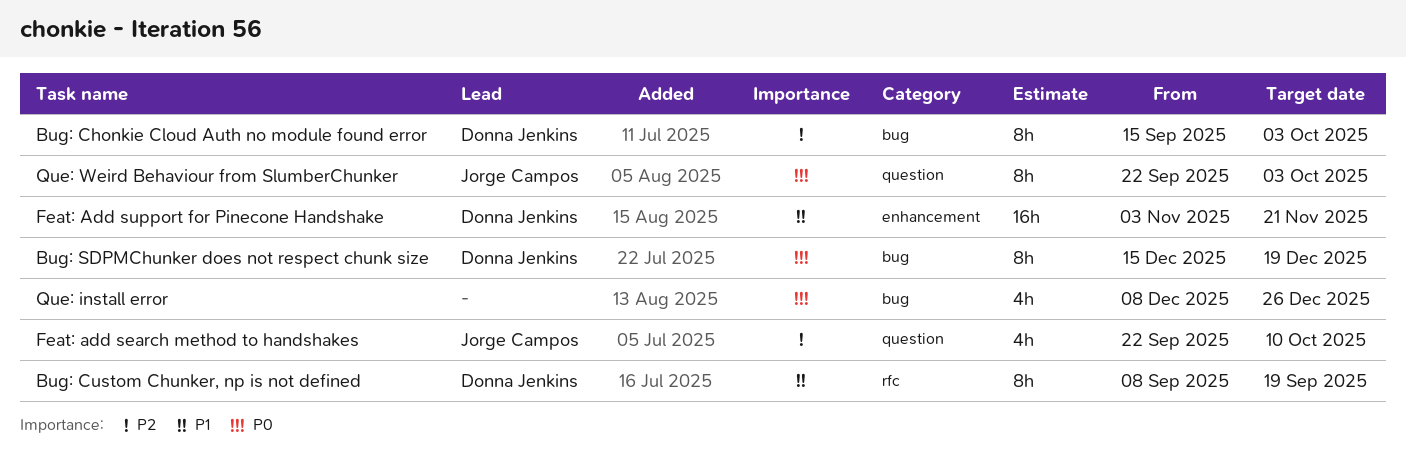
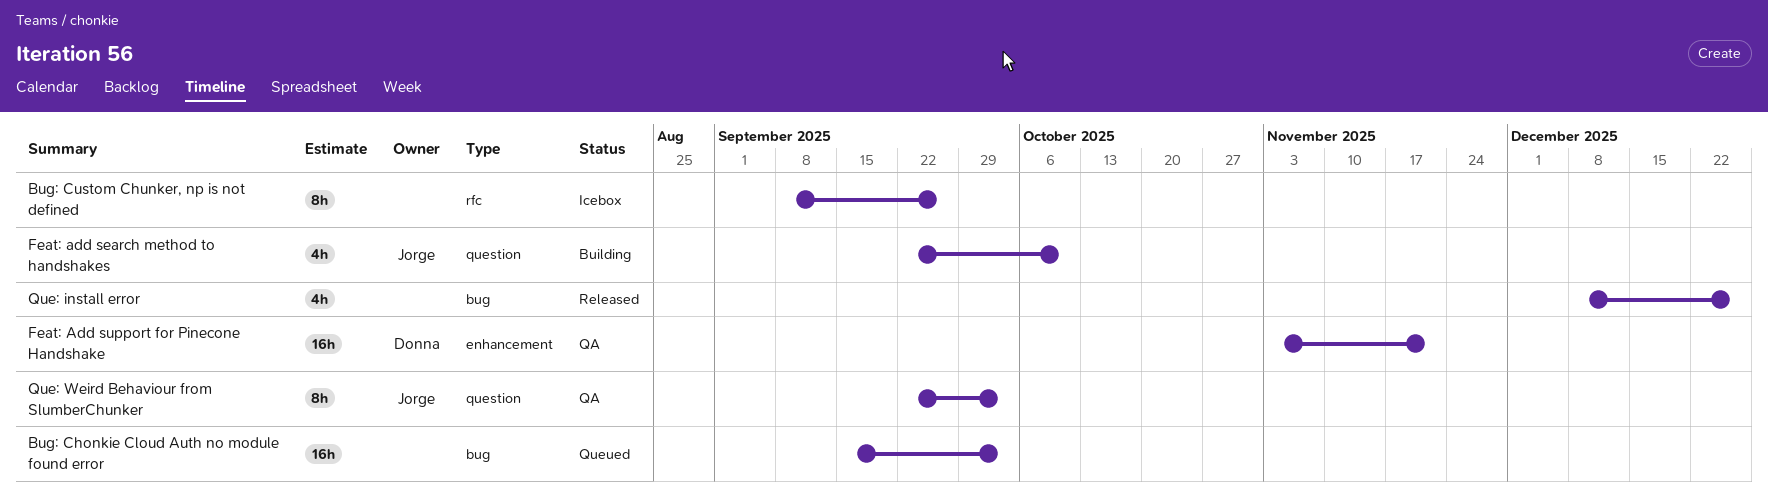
Bug: Chonkie Cloud Auth no module found error, owner: Donna Jenkins -> none
Bug: Chonkie Cloud Auth no module found error, estimate: 8h -> 16h
Bug: Custom Chunker, np is not defined, owner: Donna Jenkins -> none
Bug: Custom Chunker, np is not defined, due: Sep 19 -> Sep 26
Bug: SDPMChunker does not respect chunk size: present -> none

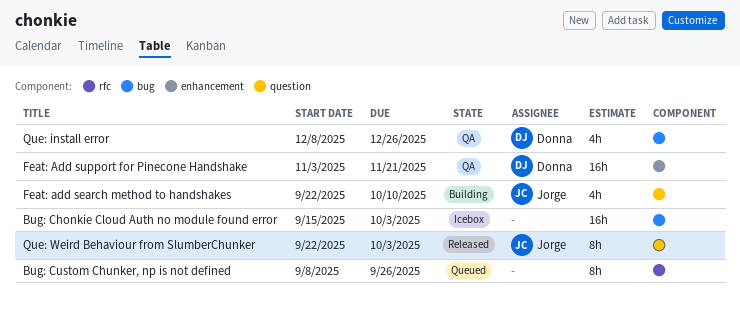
Bug: Chonkie Cloud Auth no module found error, status: Queued -> Icebox
Bug: Custom Chunker, np is not defined, status: Icebox -> Queued
Que: install error, status: Released -> QA
Que: install error, owner: none -> Donna
Que: Weird Behaviour from SlumberChunker, status: QA -> Released

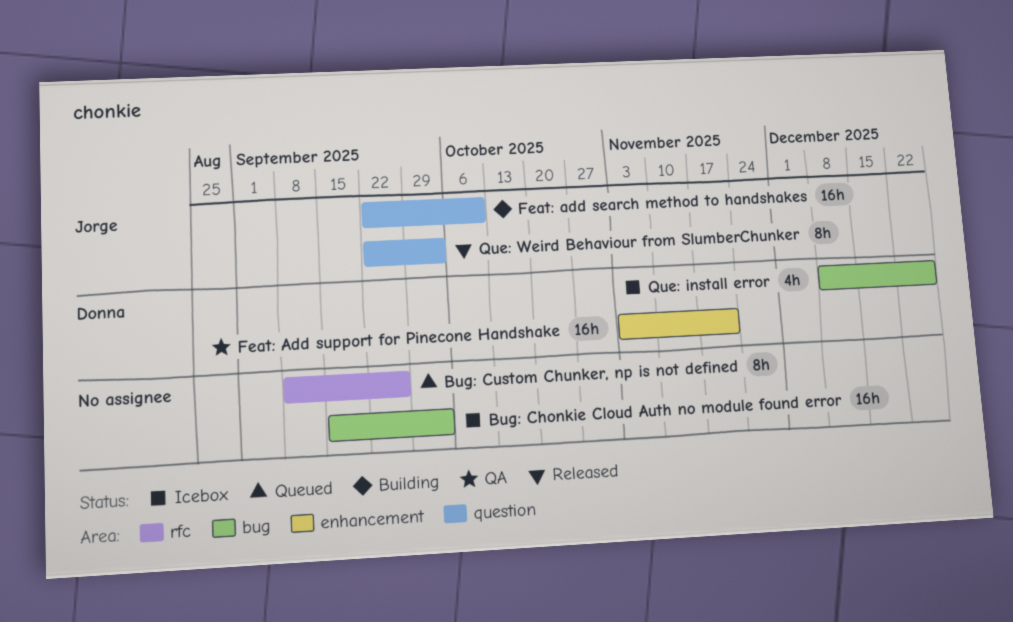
Feat: add search method to handshakes, estimate: 4h -> 16h
Que: install error, status: QA -> Icebox

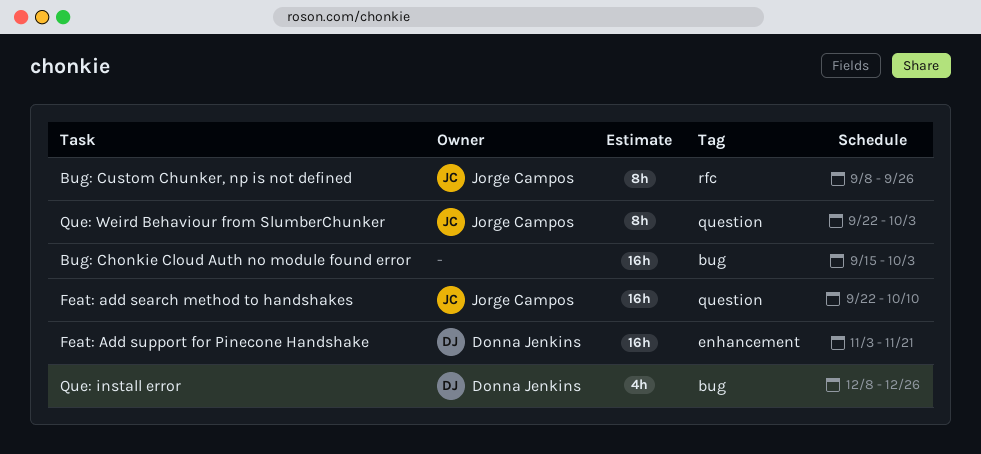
Bug: Custom Chunker, np is not defined, owner: none -> Jorge Campos

